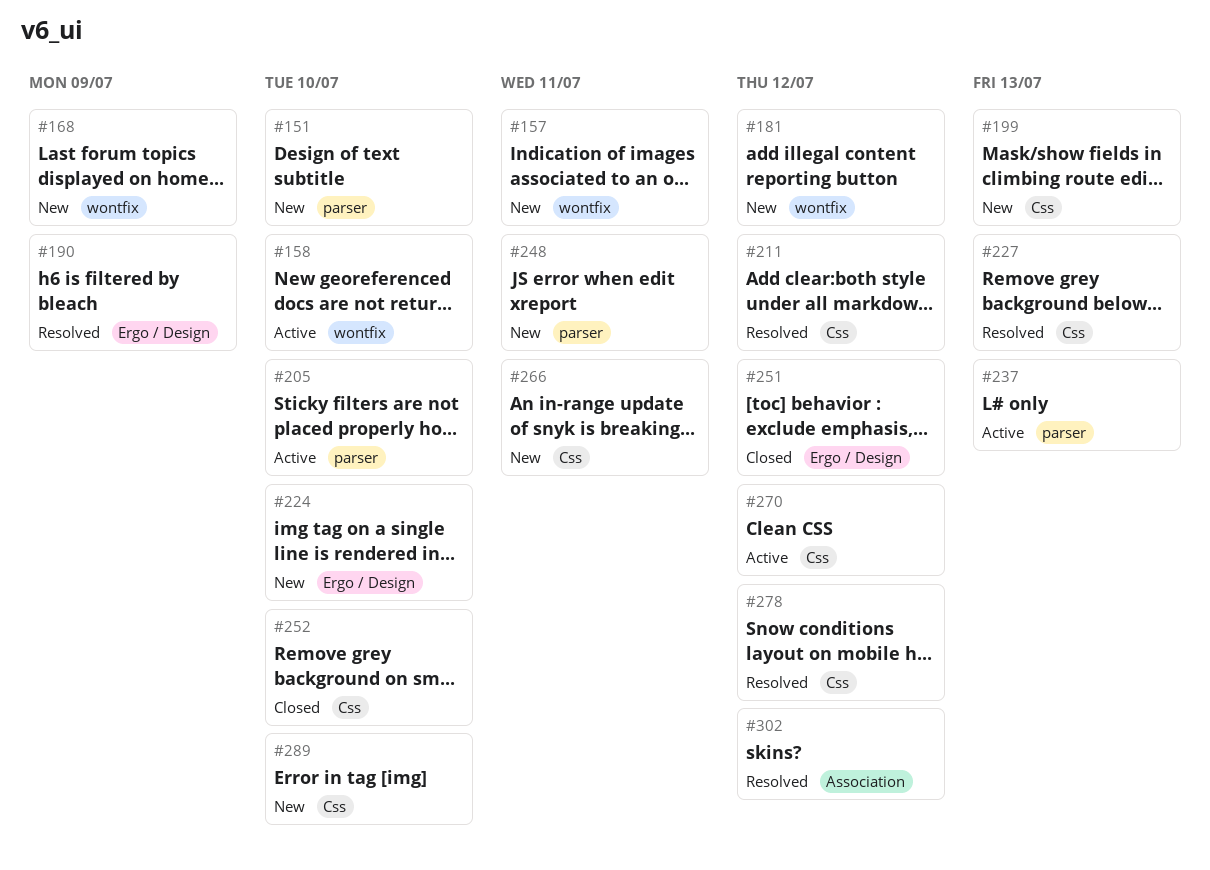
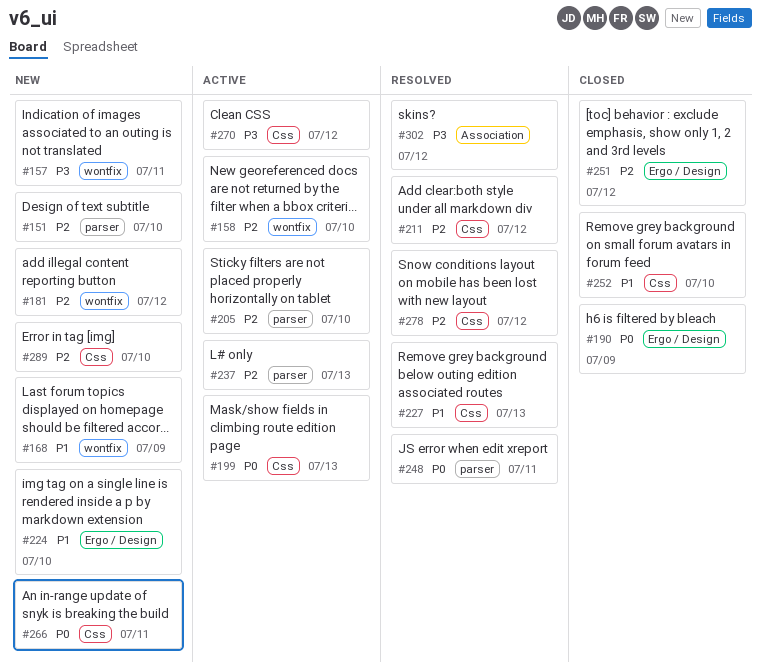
#190, status: Resolved -> Closed
#199, status: New -> Active
#248, status: New -> Resolved

